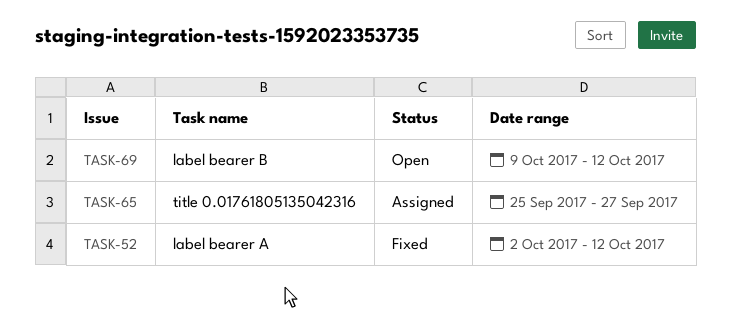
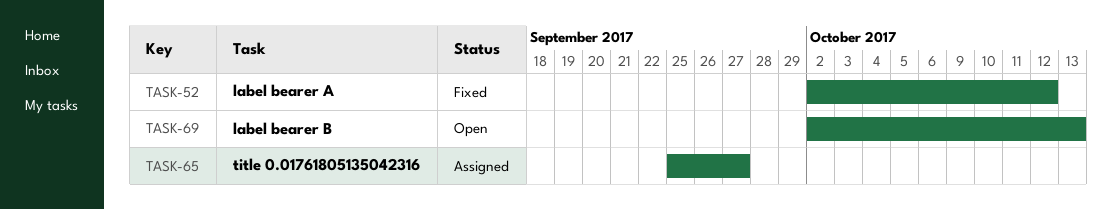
TASK-69, start: Oct 9 -> Oct 2
TASK-69, due: Oct 12 -> Oct 13

